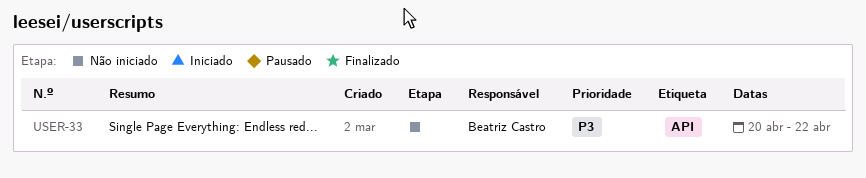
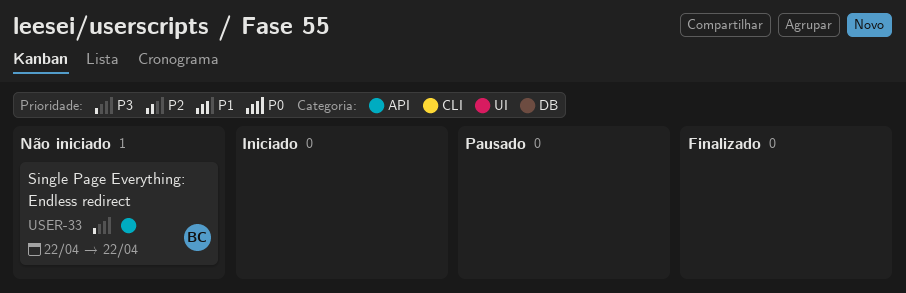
USER-33, start: Apr 20 -> Apr 22

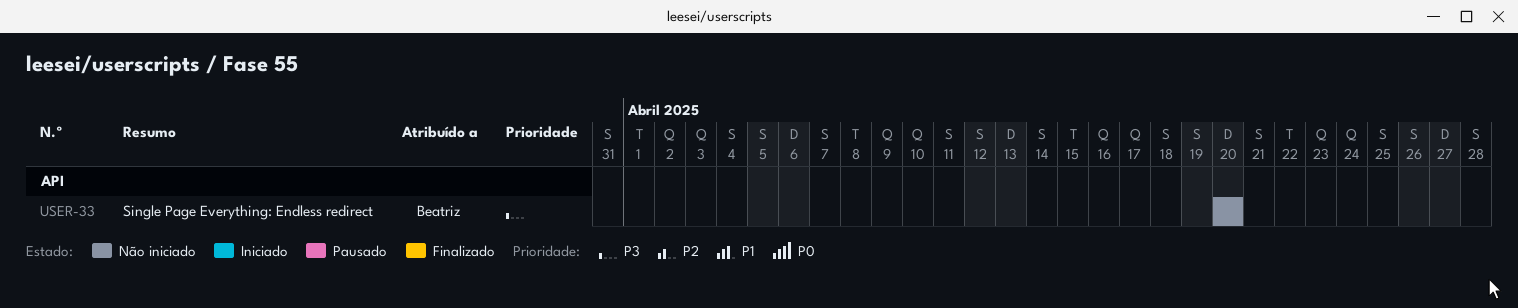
USER-33, start: Apr 22 -> Apr 20
USER-33, due: Apr 22 -> Apr 20

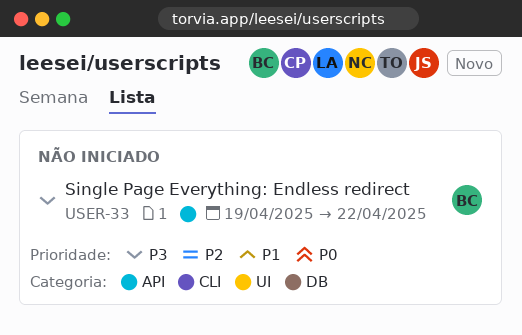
USER-33, start: Apr 20 -> Apr 19
USER-33, due: Apr 20 -> Apr 22

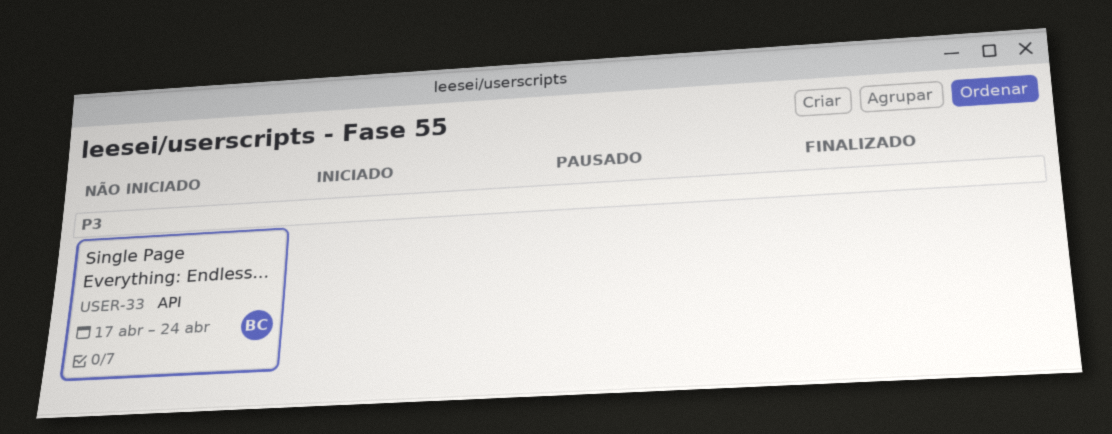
USER-33, start: Apr 19 -> Apr 17
USER-33, due: Apr 22 -> Apr 24

